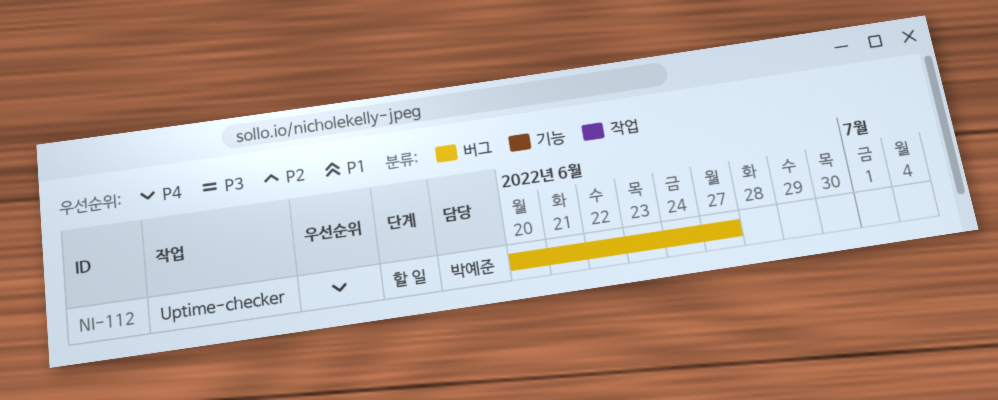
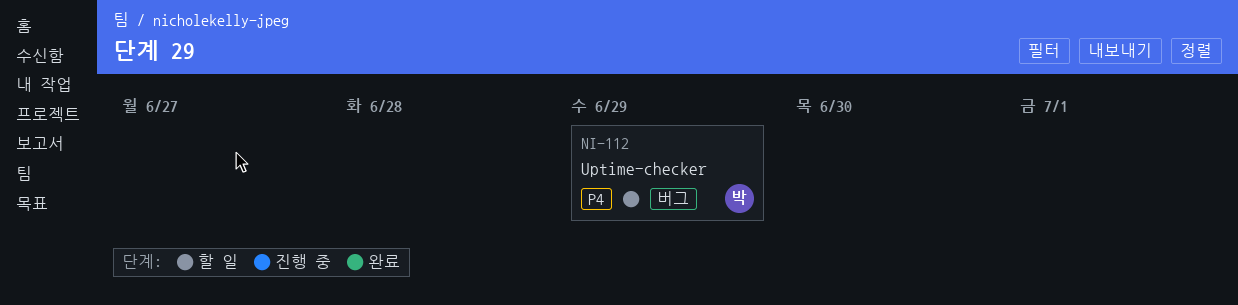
NI-112, due: Jun 27 -> Jun 29

